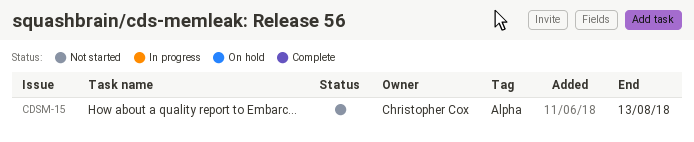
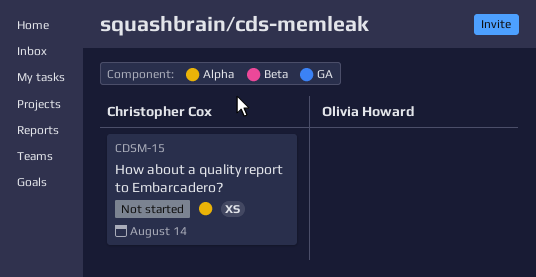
CDSM-15, due: Aug 13 -> Aug 14

